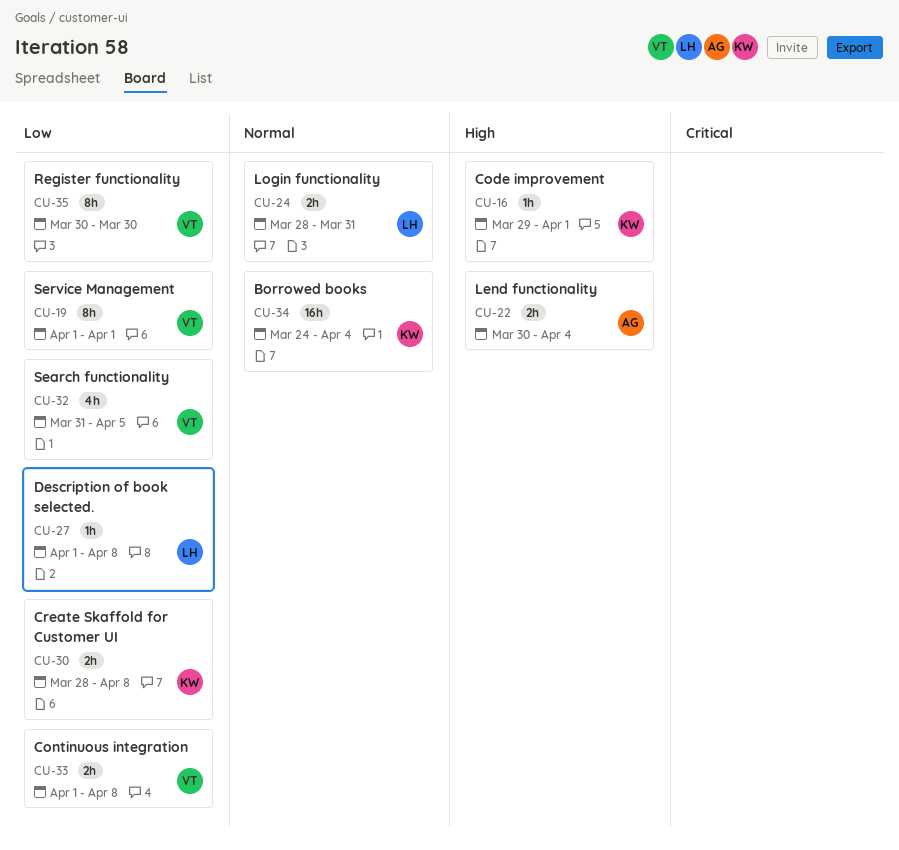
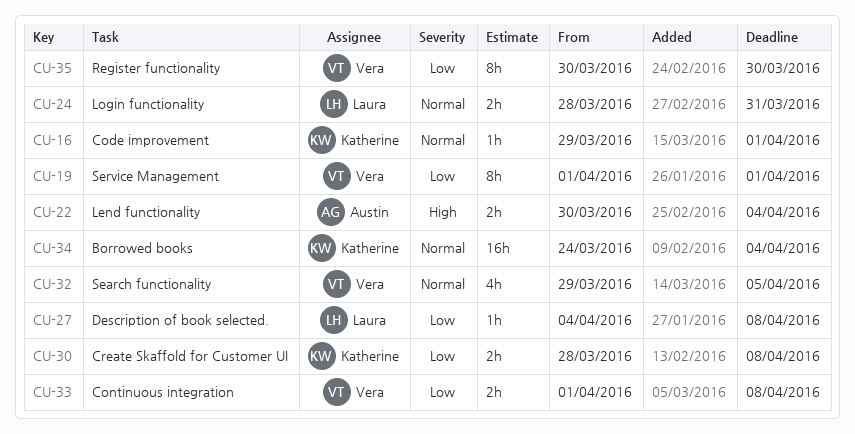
CU-16, priority: High -> Normal
CU-27, start: Apr 1 -> Apr 4
CU-32, priority: Low -> Normal
CU-32, start: Mar 31 -> Mar 29

